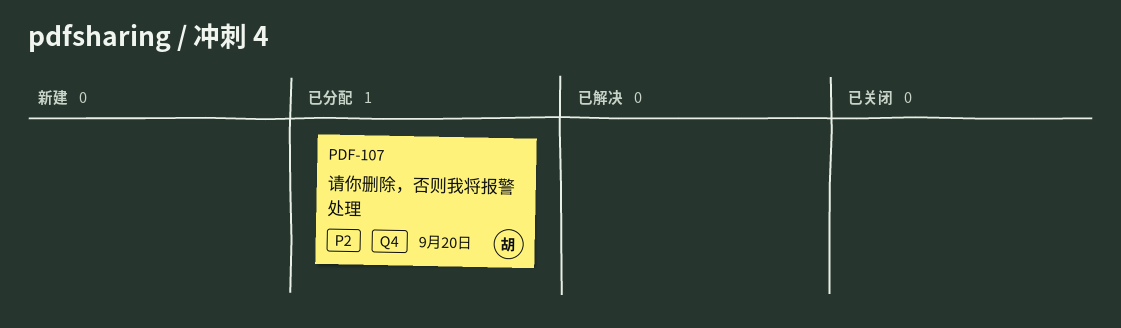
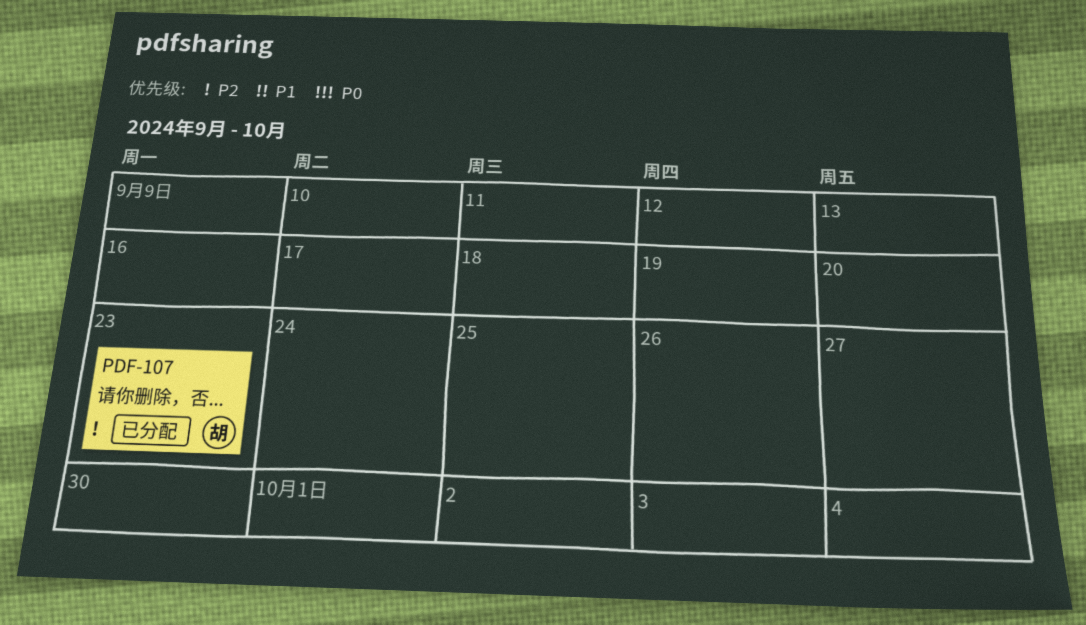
PDF-107, due: Sep 20 -> Sep 23

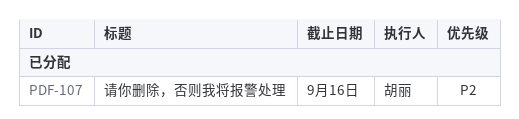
PDF-107, due: Sep 23 -> Sep 16

